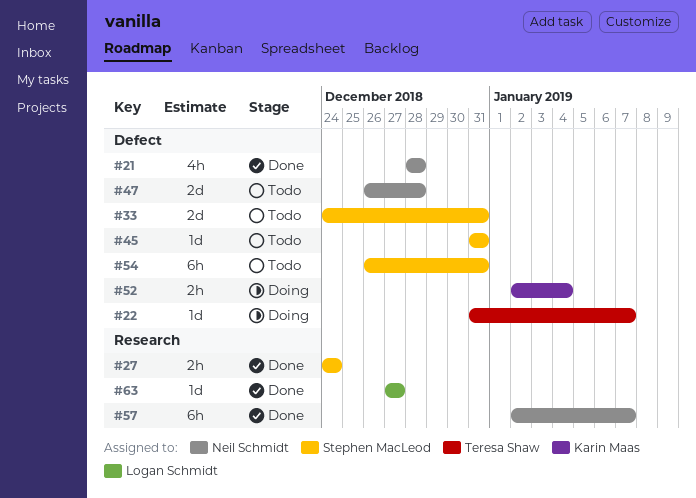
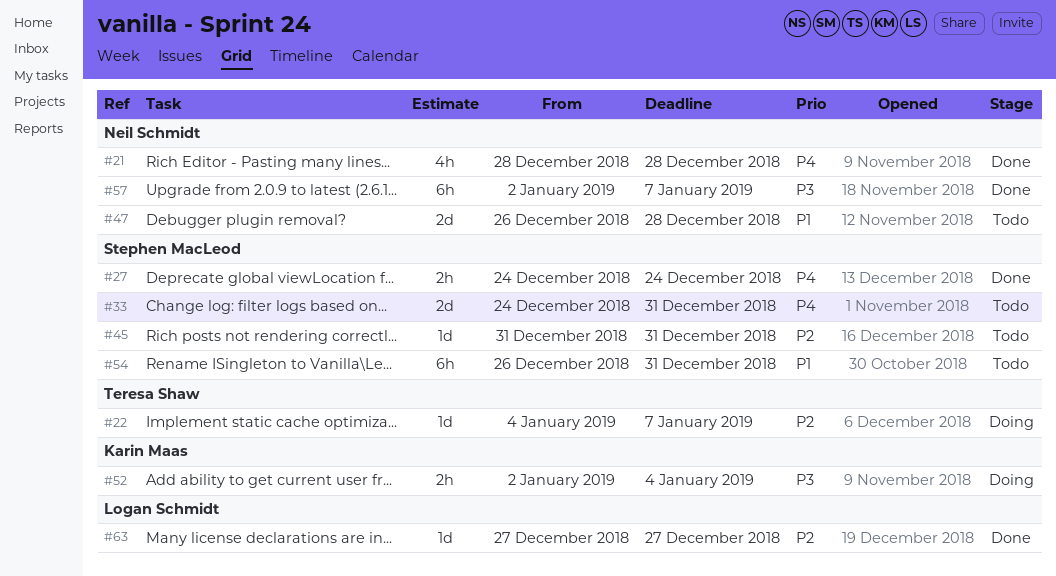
#22, start: Dec 31 -> Jan 4

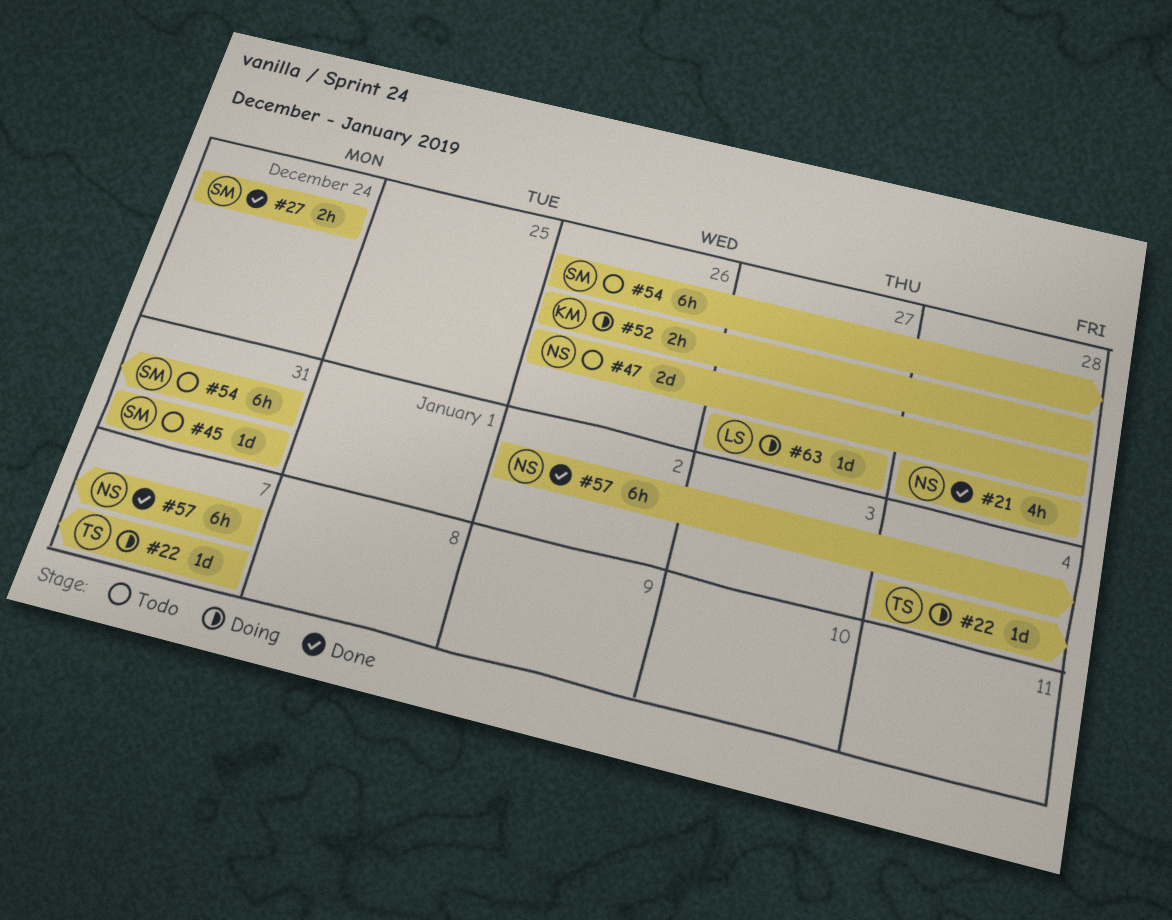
#33: present -> none
#52, start: Jan 2 -> Dec 26
#52, due: Jan 4 -> Dec 28
#63, status: Done -> Doing

